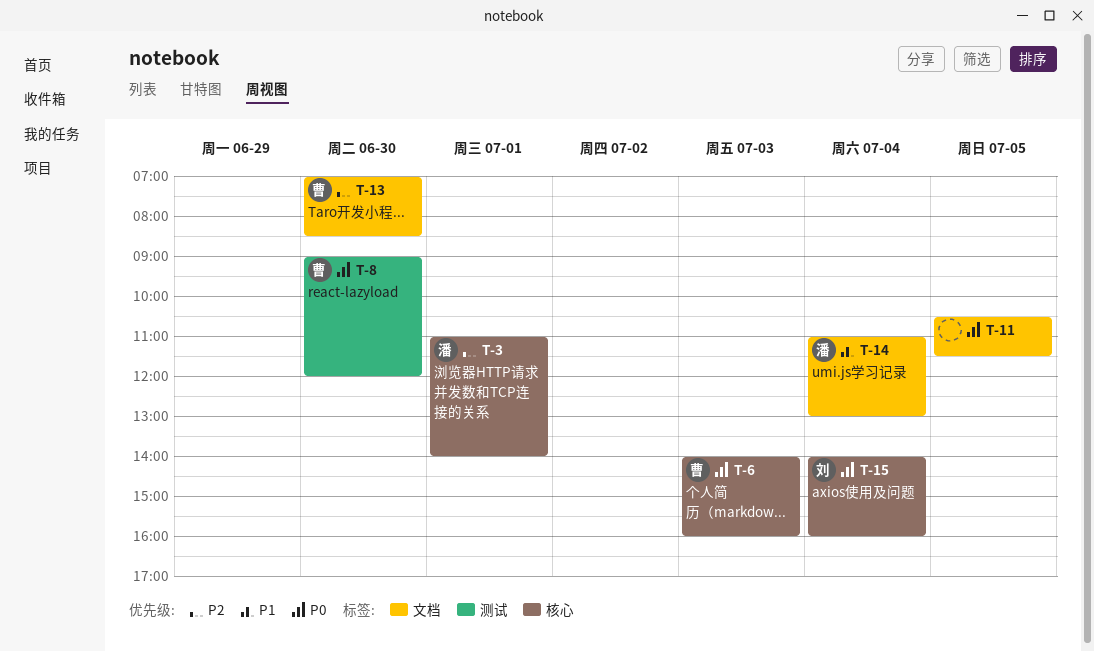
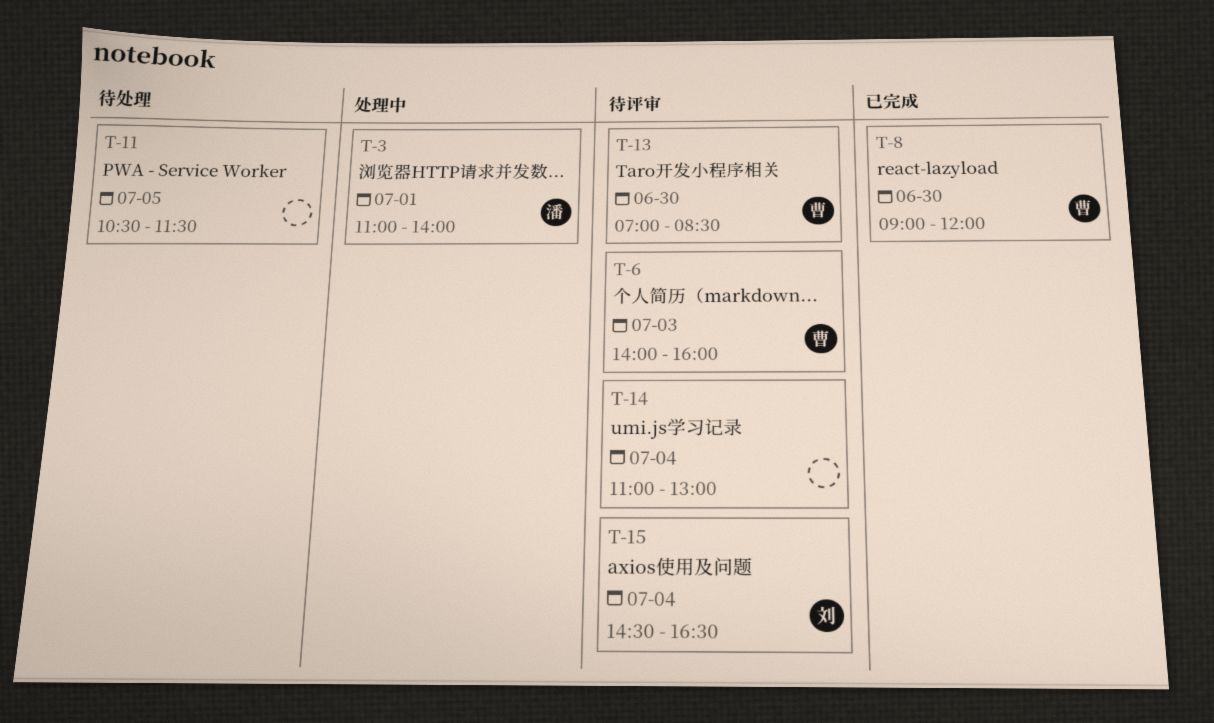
T-14, owner: 潘 -> none
T-15, begins: 14:00 -> 14:30
T-15, ends: 16:00 -> 16:30

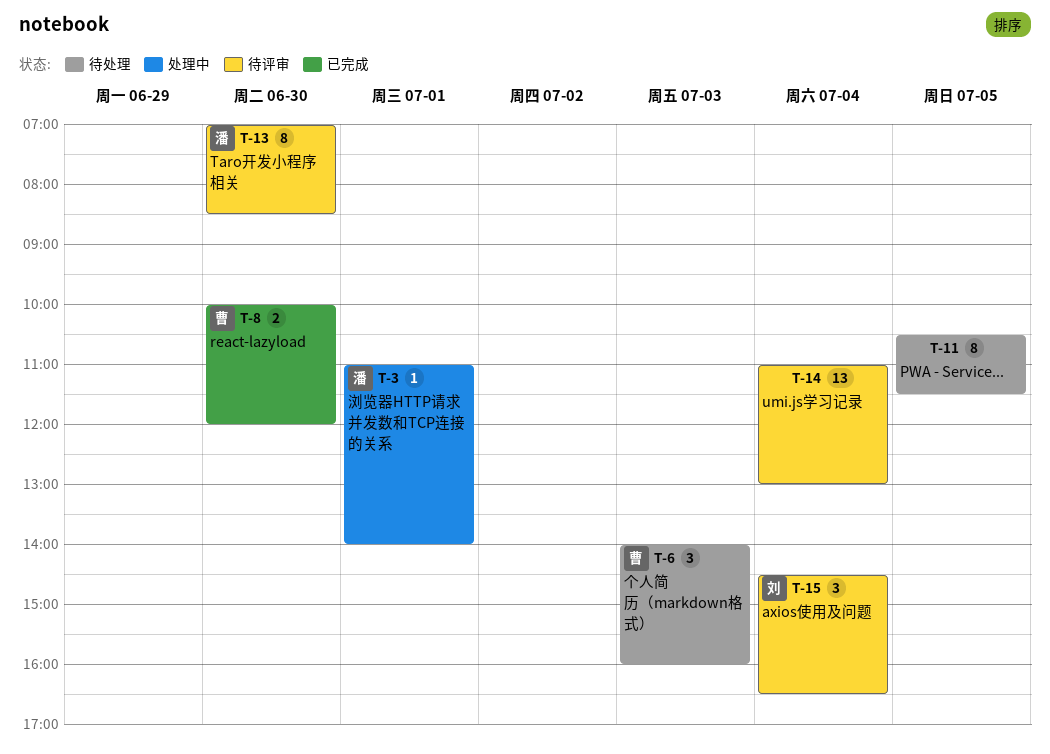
T-6, status: 待评审 -> 待处理
T-8, begins: 09:00 -> 10:00
T-13, owner: 曹 -> 潘

